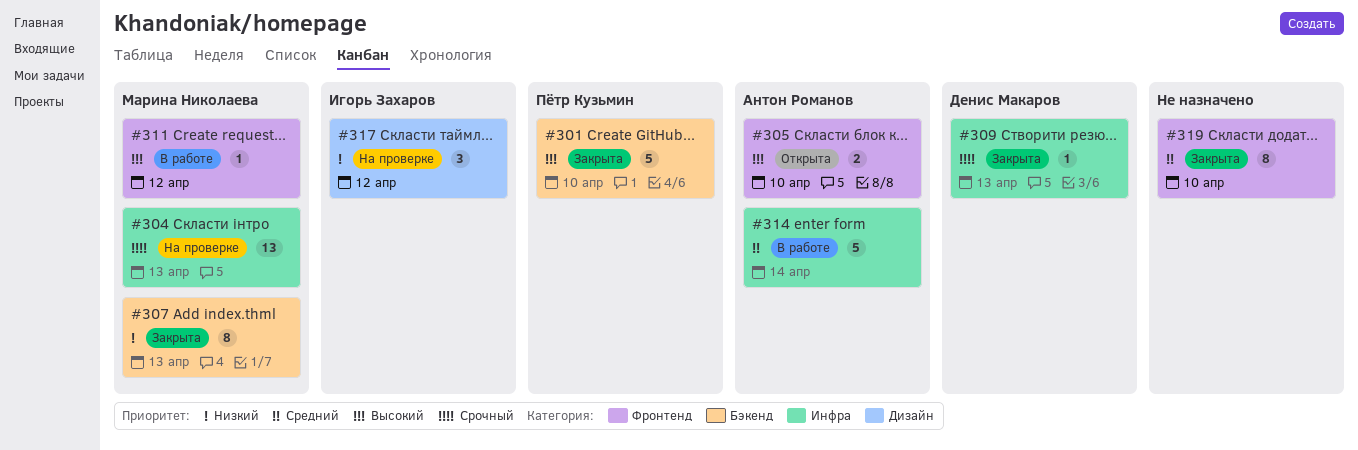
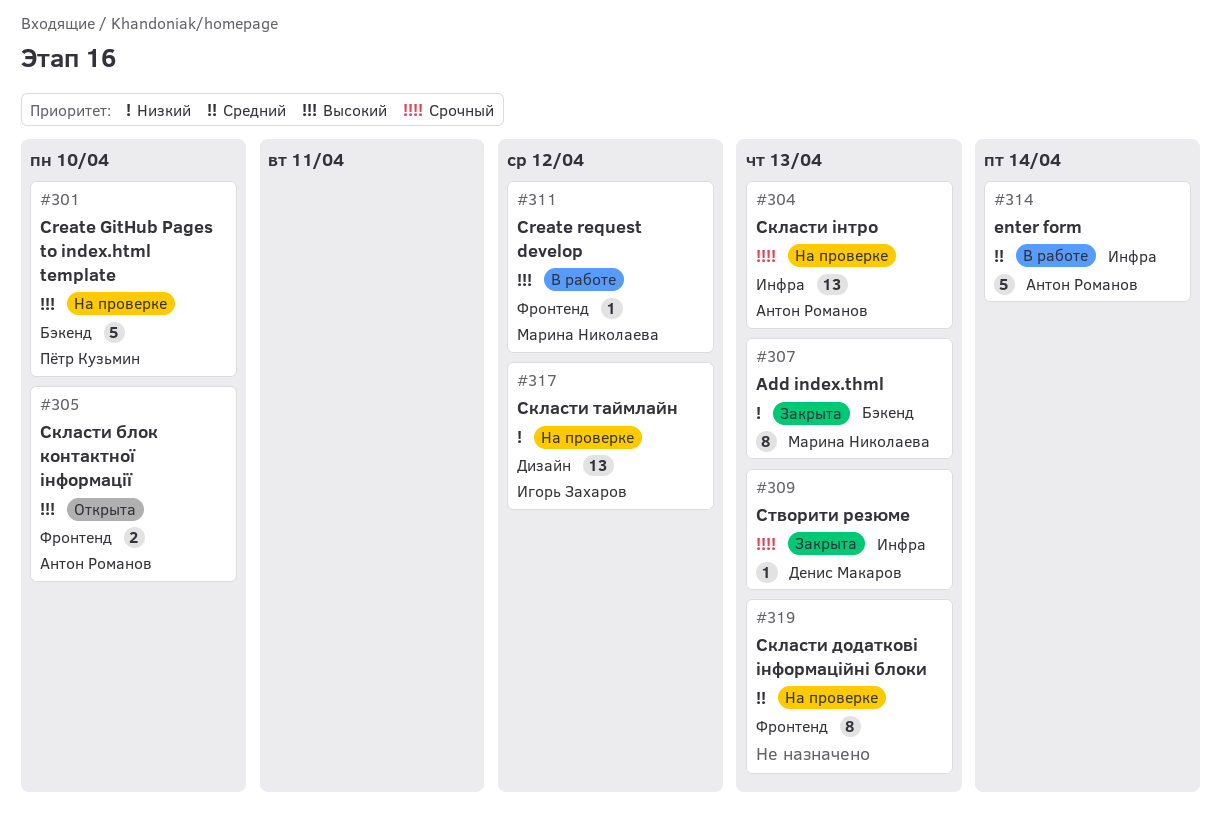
#301, status: Закрыта -> На проверке
#304, owner: Марина Николаева -> Антон Романов
#317, estimate: 3 -> 13
#319, status: Закрыта -> На проверке
#319, due: Apr 10 -> Apr 13

